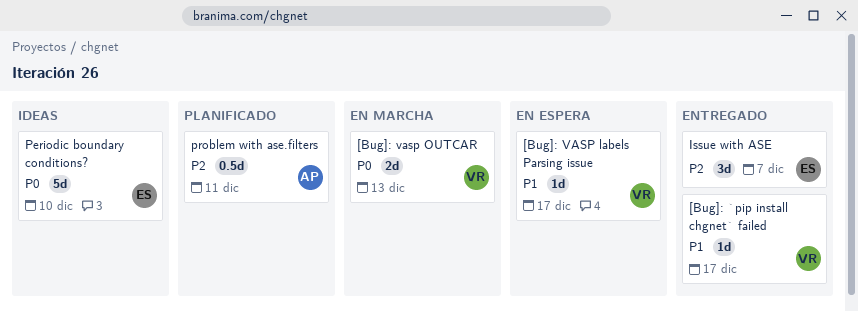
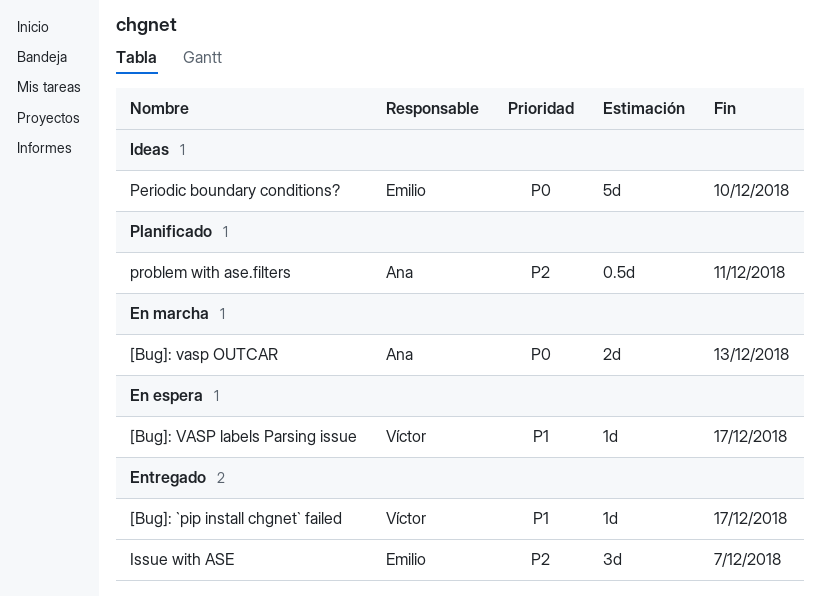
[Bug]: vasp OUTCAR, owner: Víctor -> Ana

